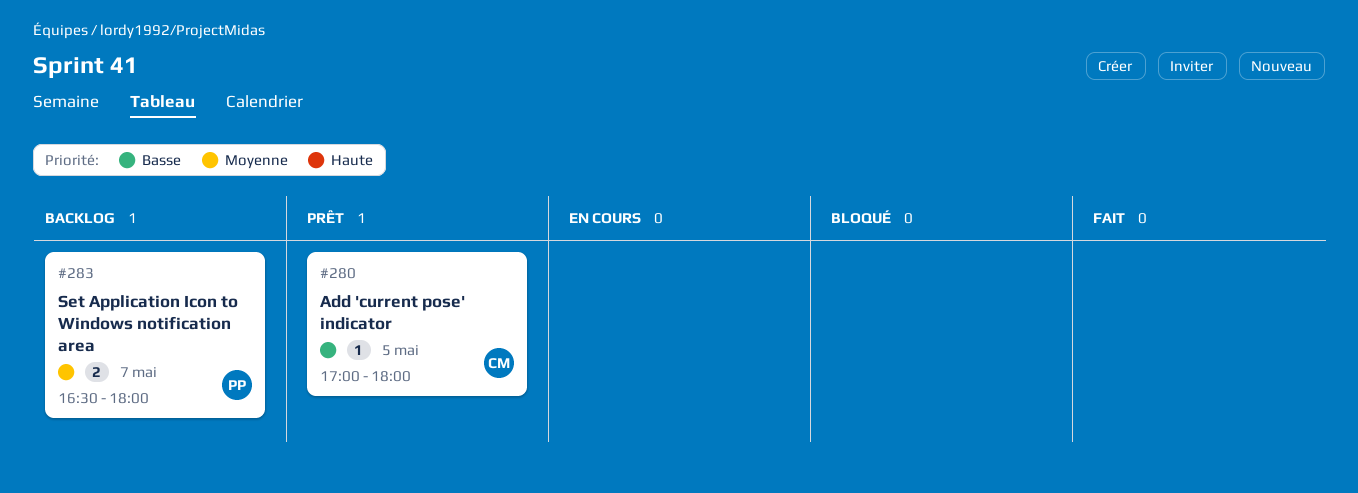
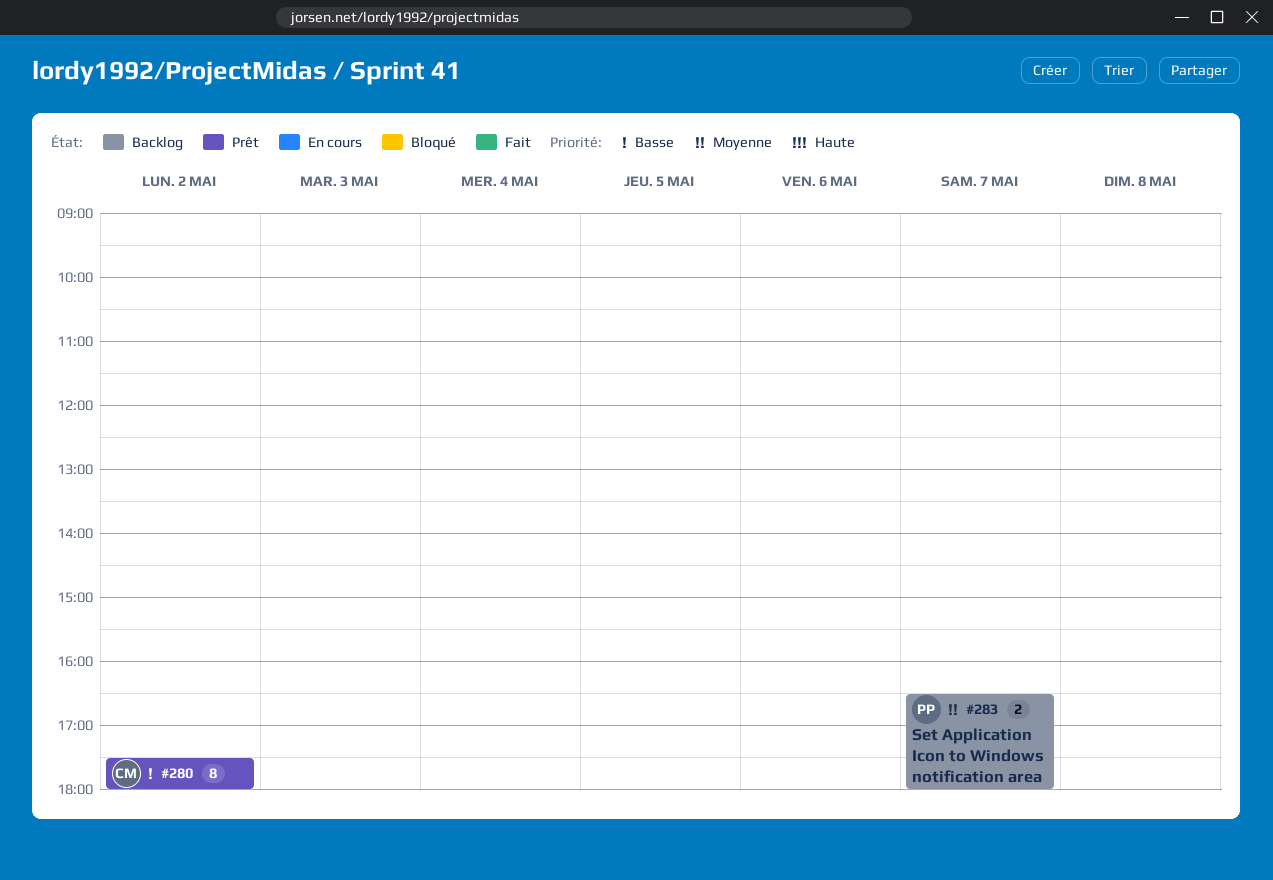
#280, estimate: 1 -> 8
#280, day: May 5 -> May 2
#280, begins: 17:00 -> 17:30

